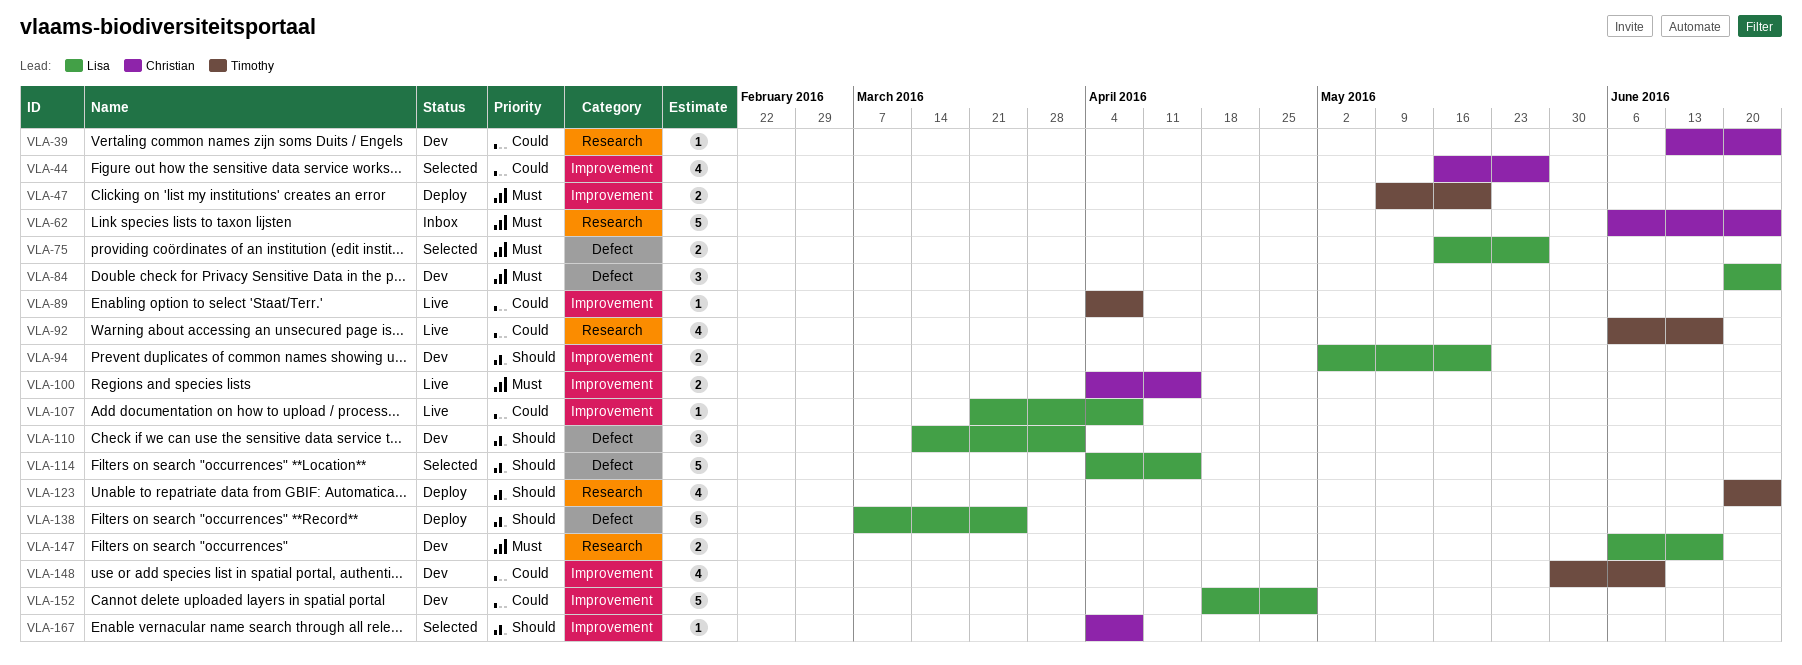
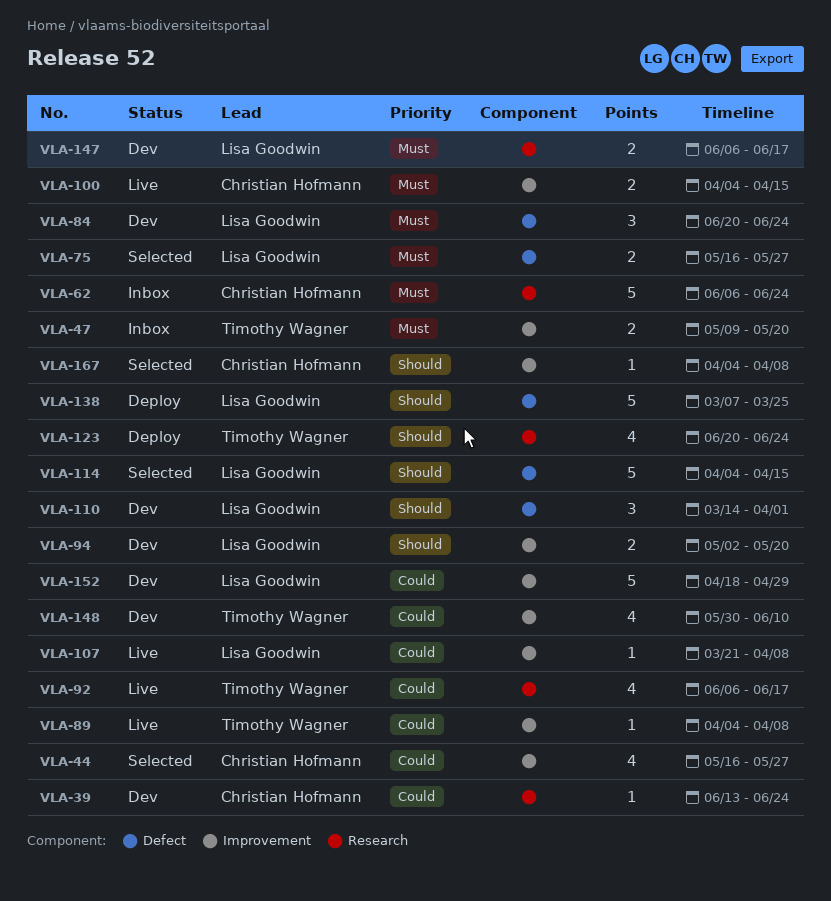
VLA-47, status: Deploy -> Inbox

